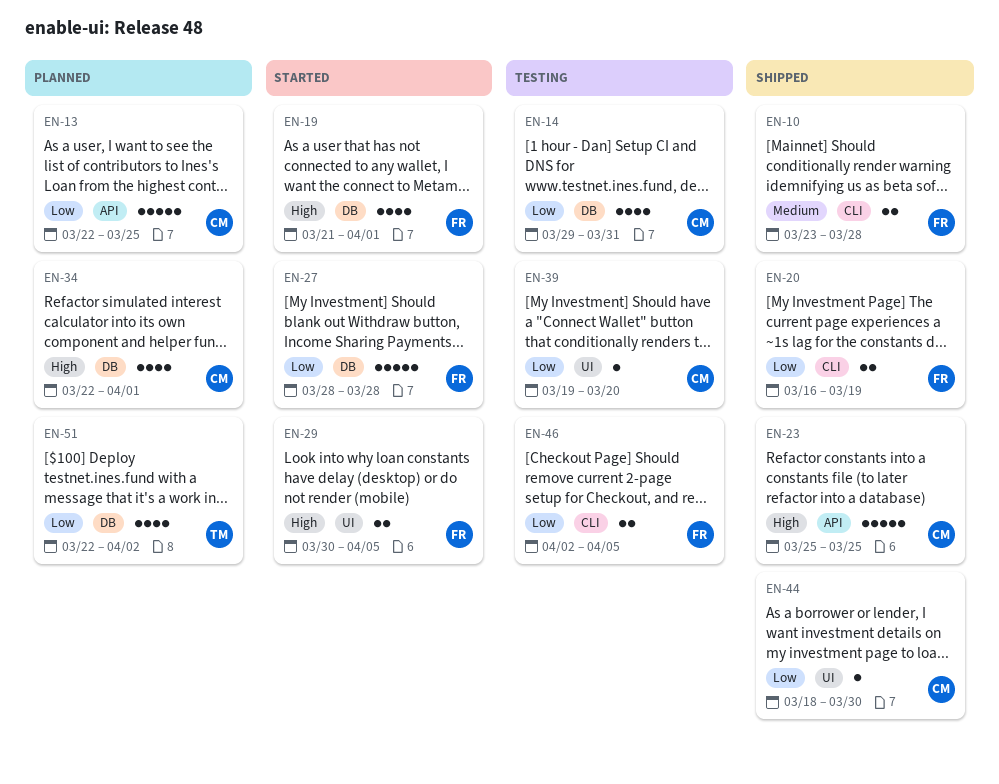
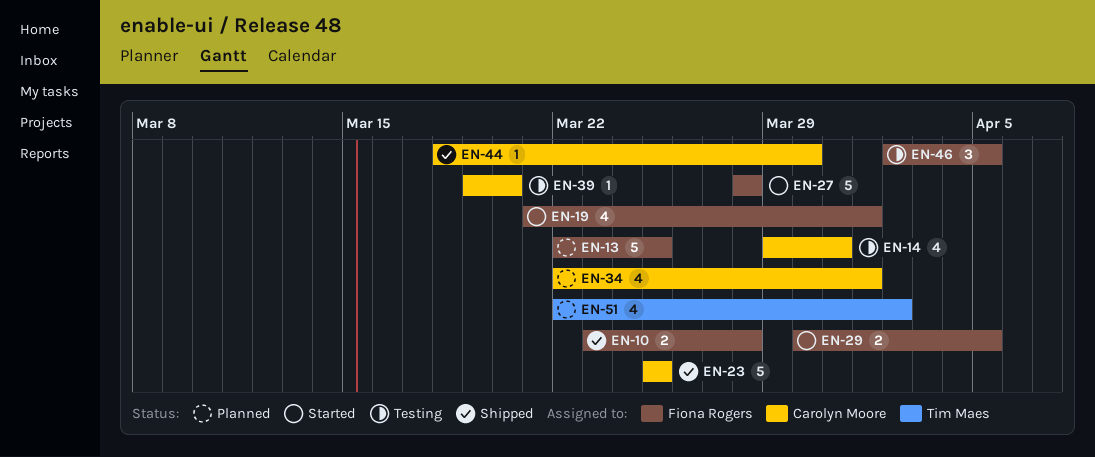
EN-13, owner: Carolyn Moore -> Fiona Rogers
EN-20: present -> none
EN-46, estimate: 2 -> 3

